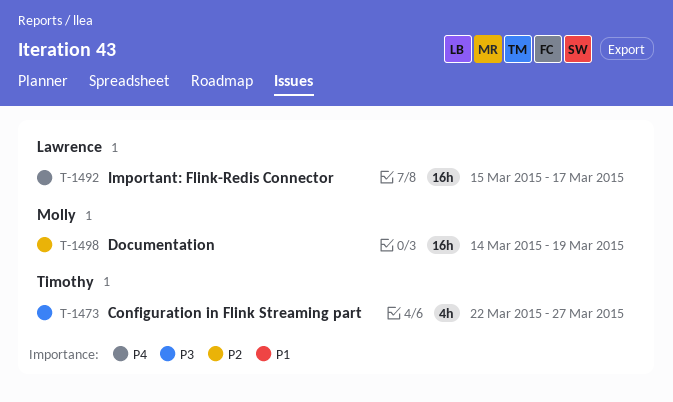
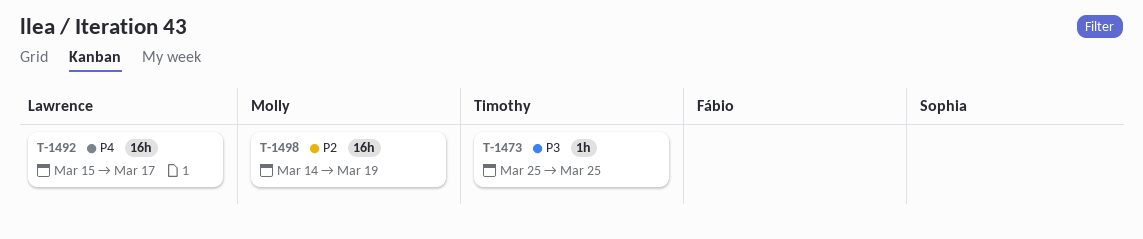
T-1473, estimate: 4h -> 1h
T-1473, start: Mar 22 -> Mar 25
T-1473, due: Mar 27 -> Mar 25

